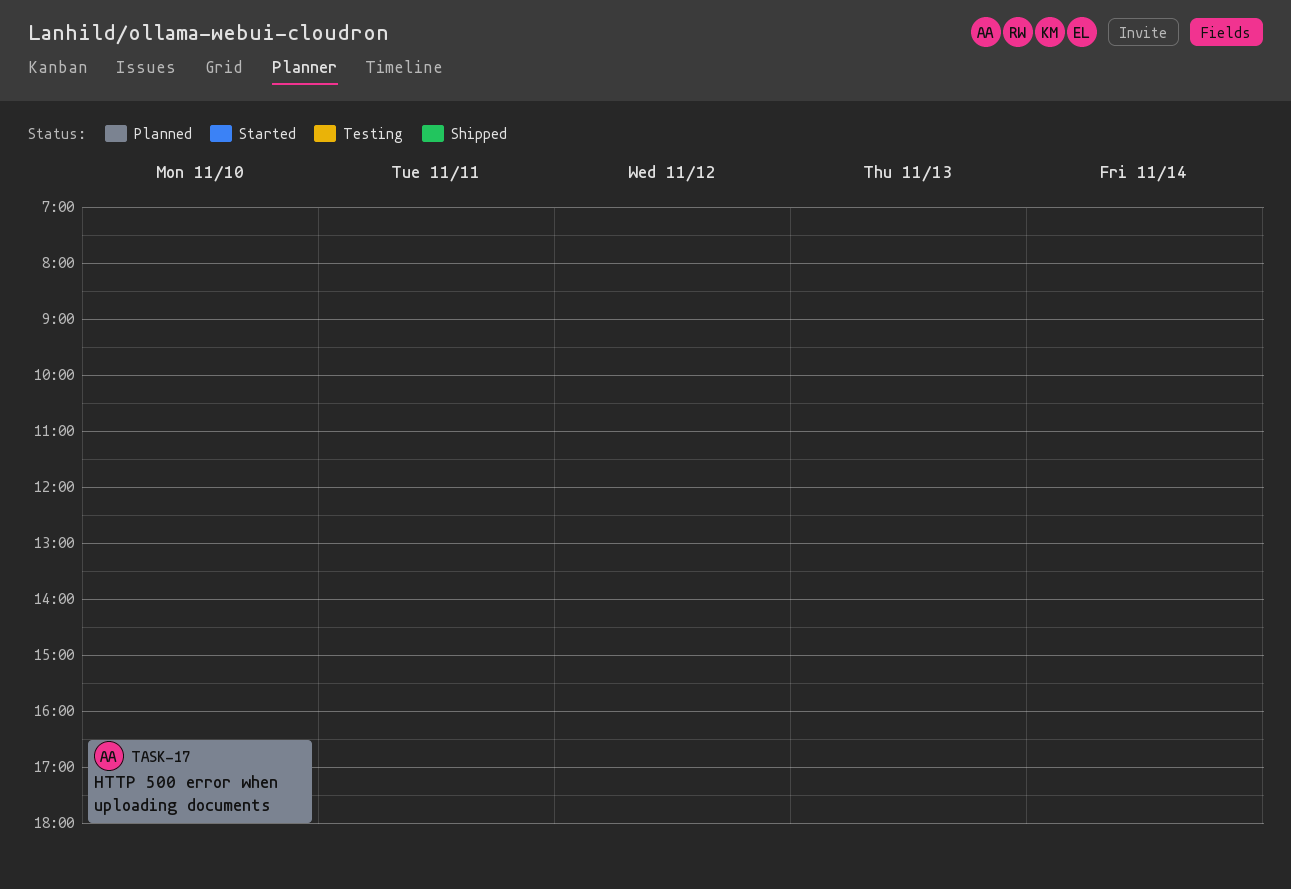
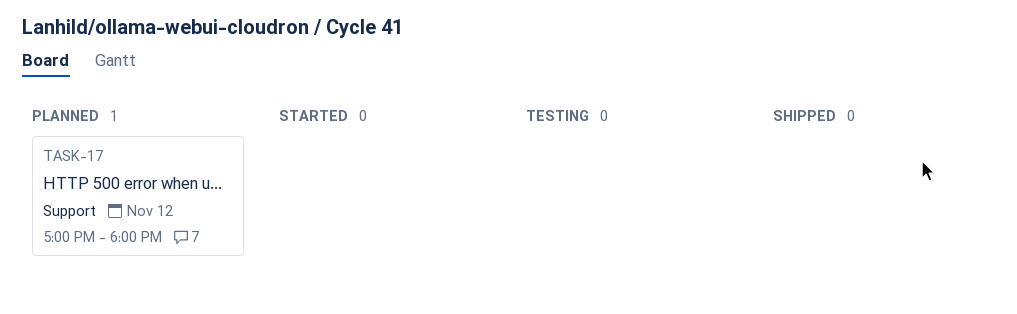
TASK-17, day: Nov 10 -> Nov 12
TASK-17, begins: 16:30 -> 17:00

